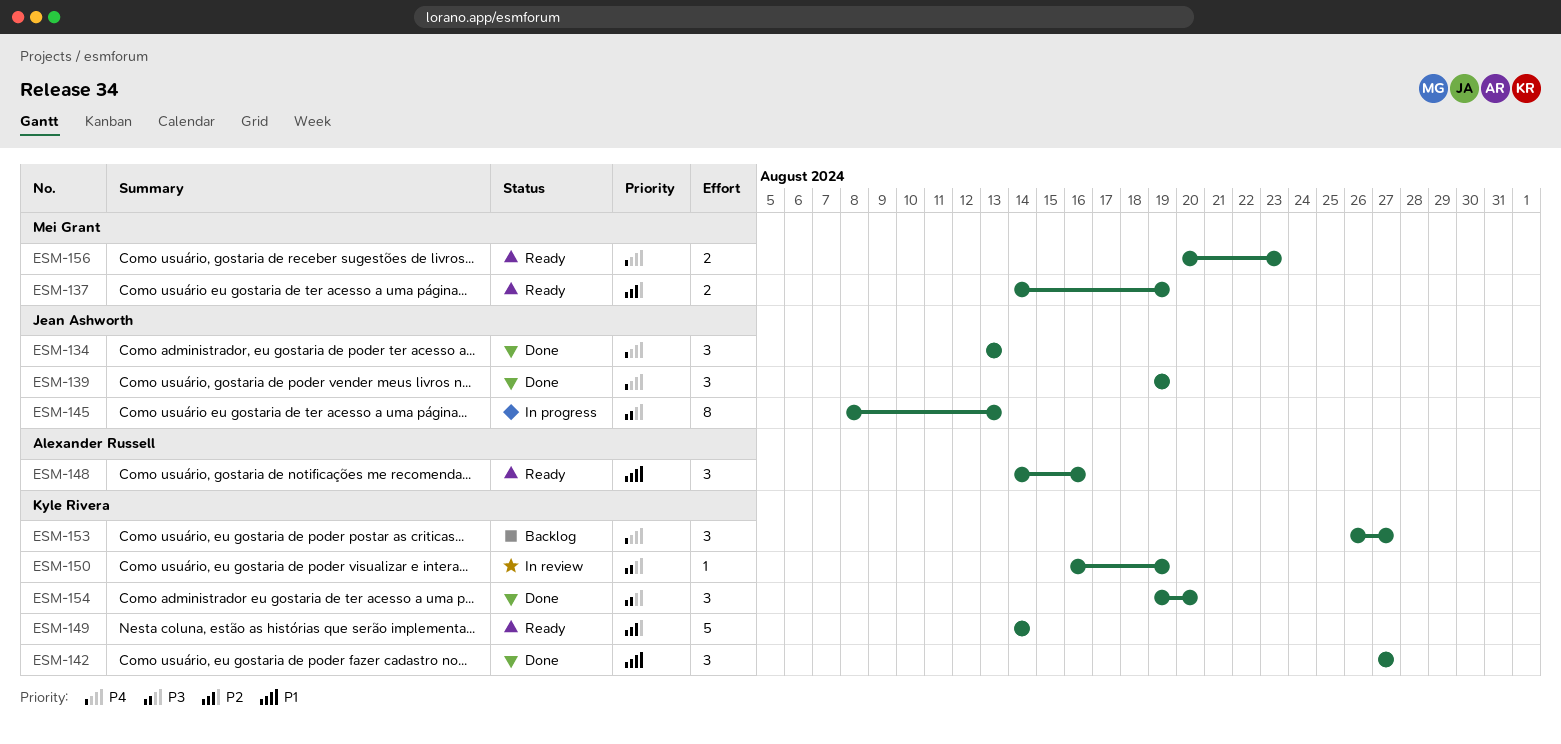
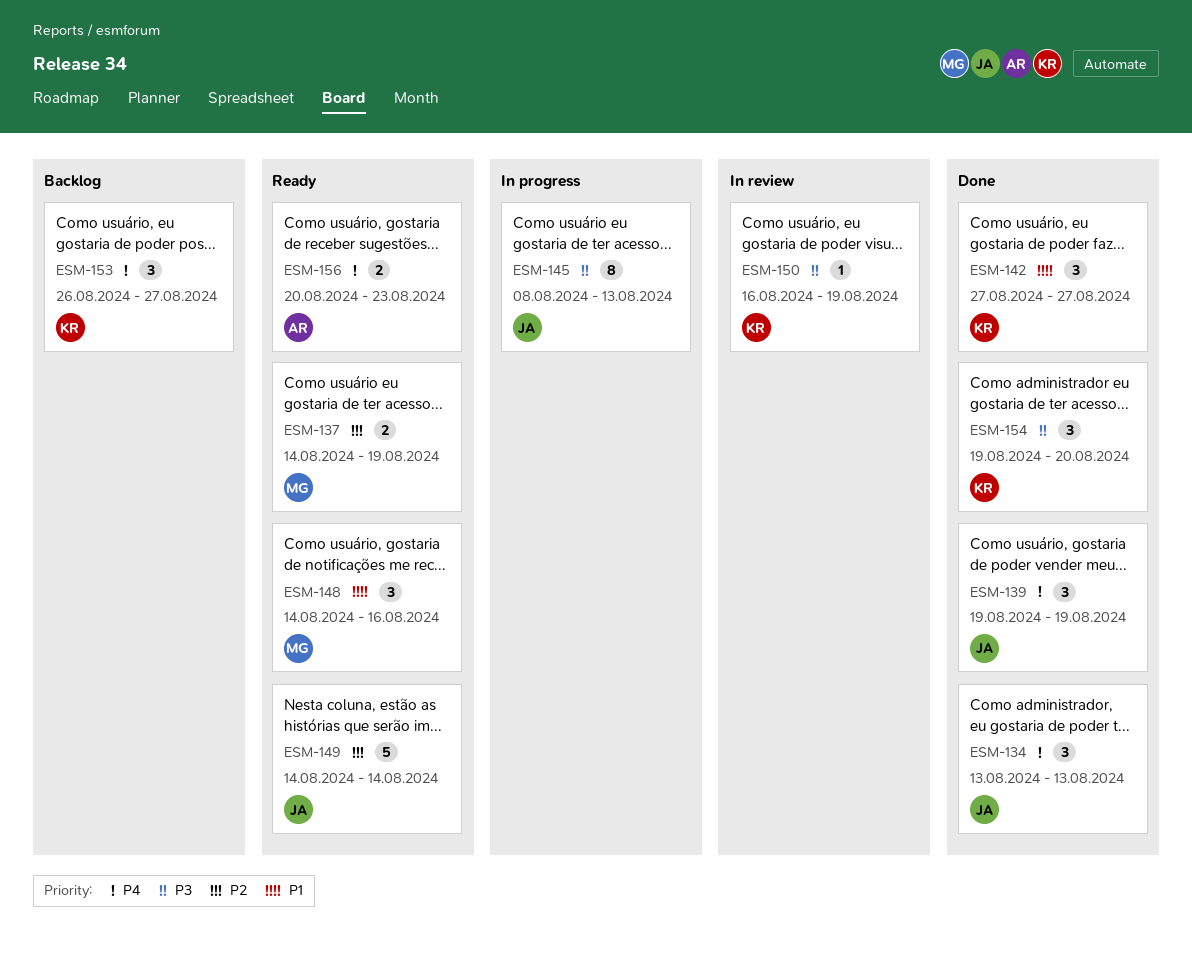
ESM-148, owner: Alexander Russell -> Mei Grant
ESM-149, owner: Kyle Rivera -> Jean Ashworth
ESM-156, owner: Mei Grant -> Alexander Russell

